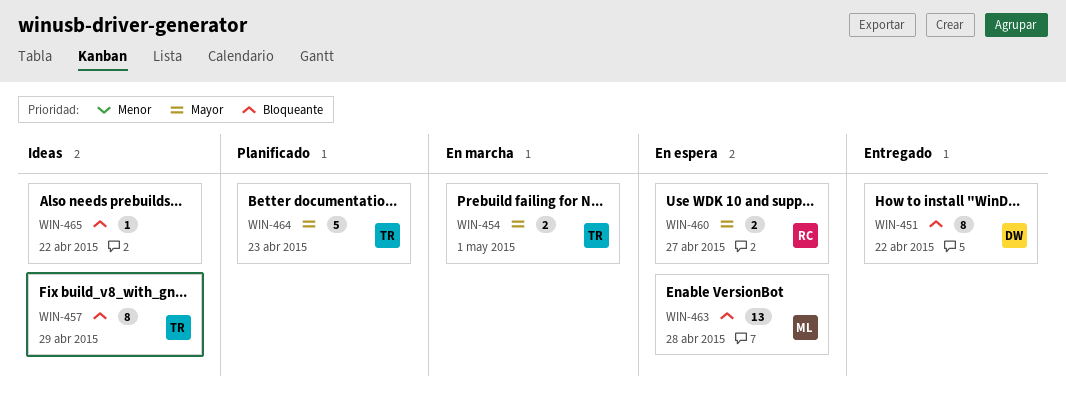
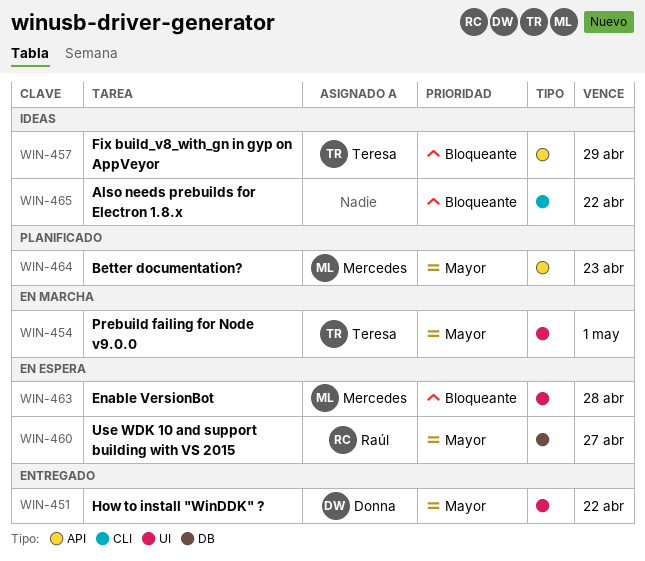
WIN-451, priority: Bloqueante -> Mayor
WIN-464, owner: Teresa -> Mercedes

